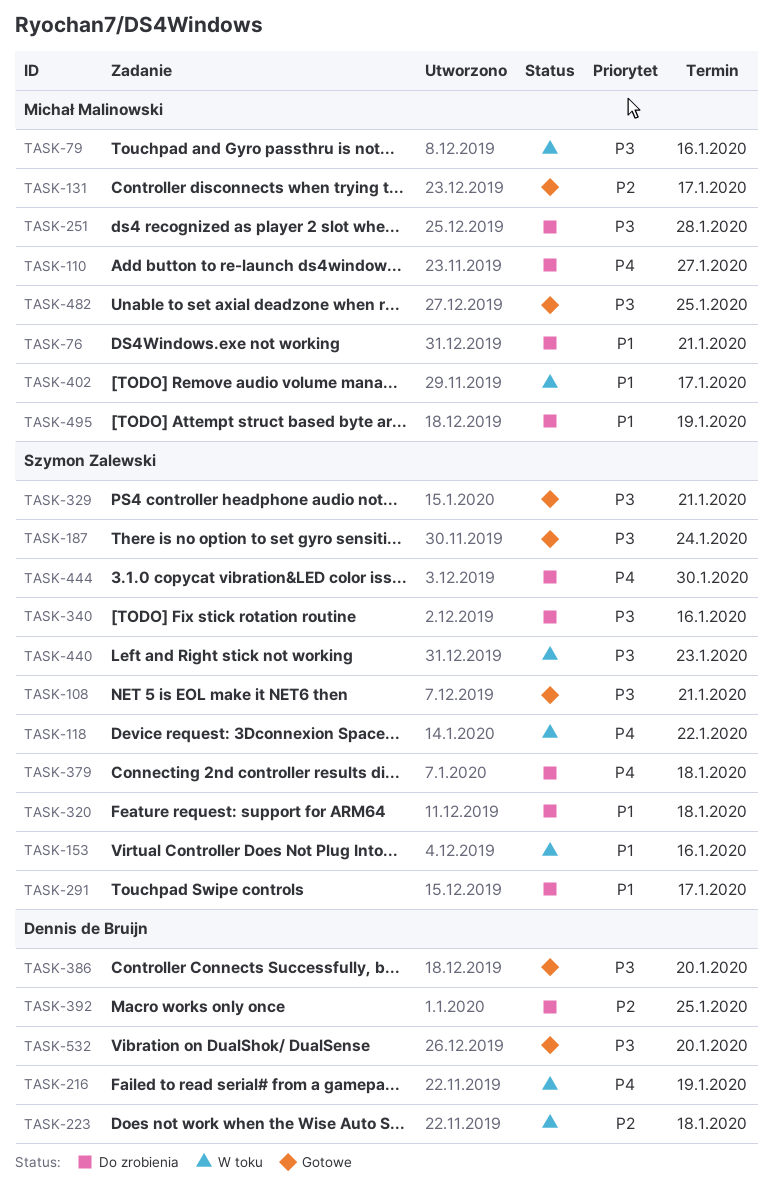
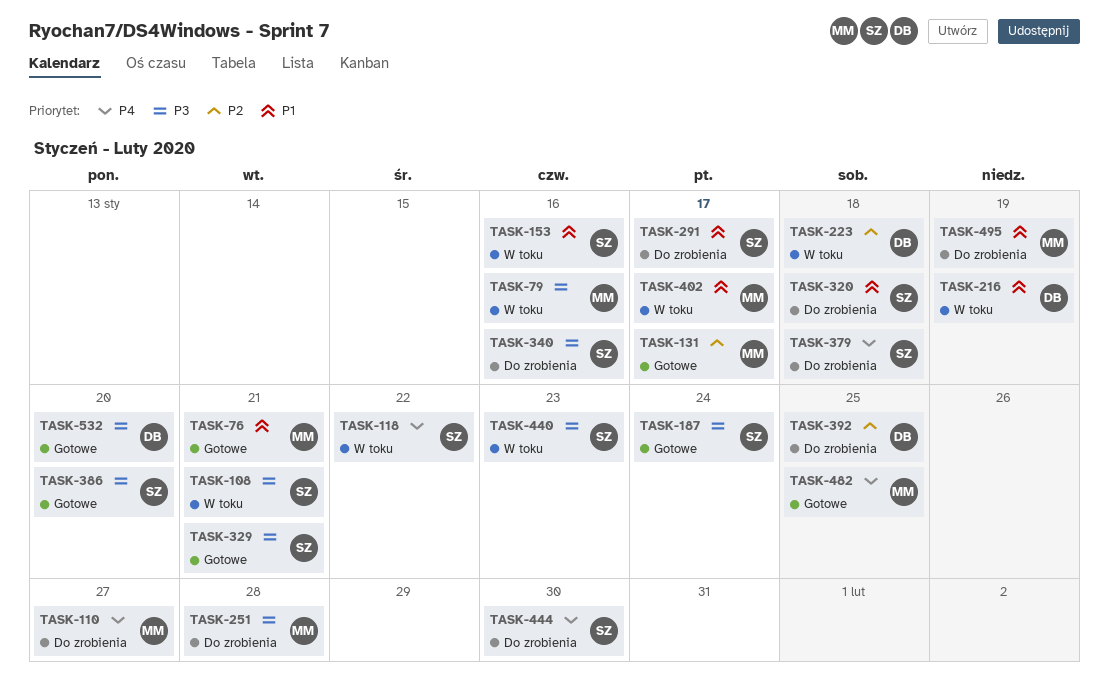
TASK-76, status: Do zrobienia -> Gotowe
TASK-108, status: Gotowe -> W toku
TASK-216, priority: P4 -> P1
TASK-386, owner: Dennis de Bruijn -> Szymon Zalewski
TASK-482, priority: P3 -> P4

